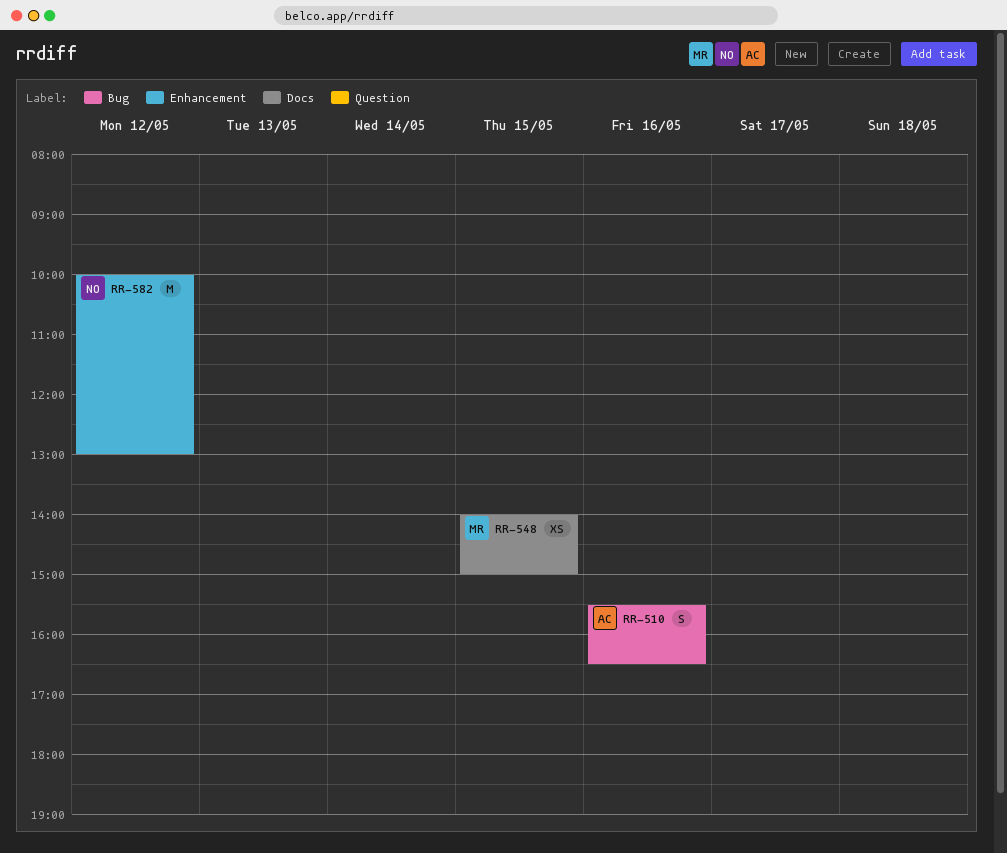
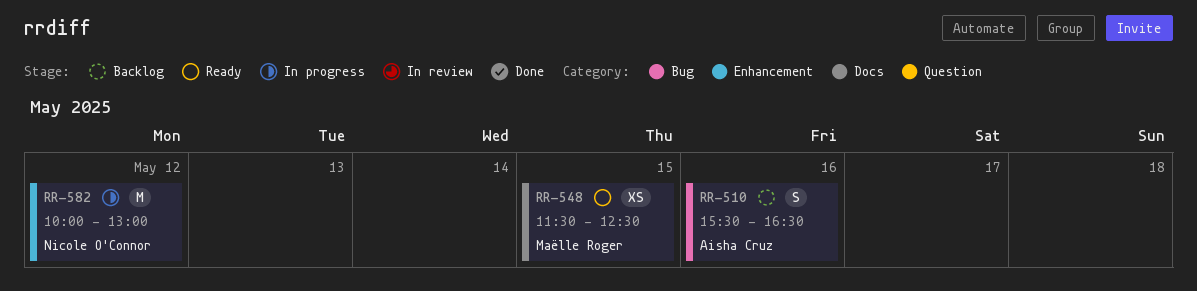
RR-548, begins: 14:00 -> 11:30
RR-548, ends: 15:00 -> 12:30

